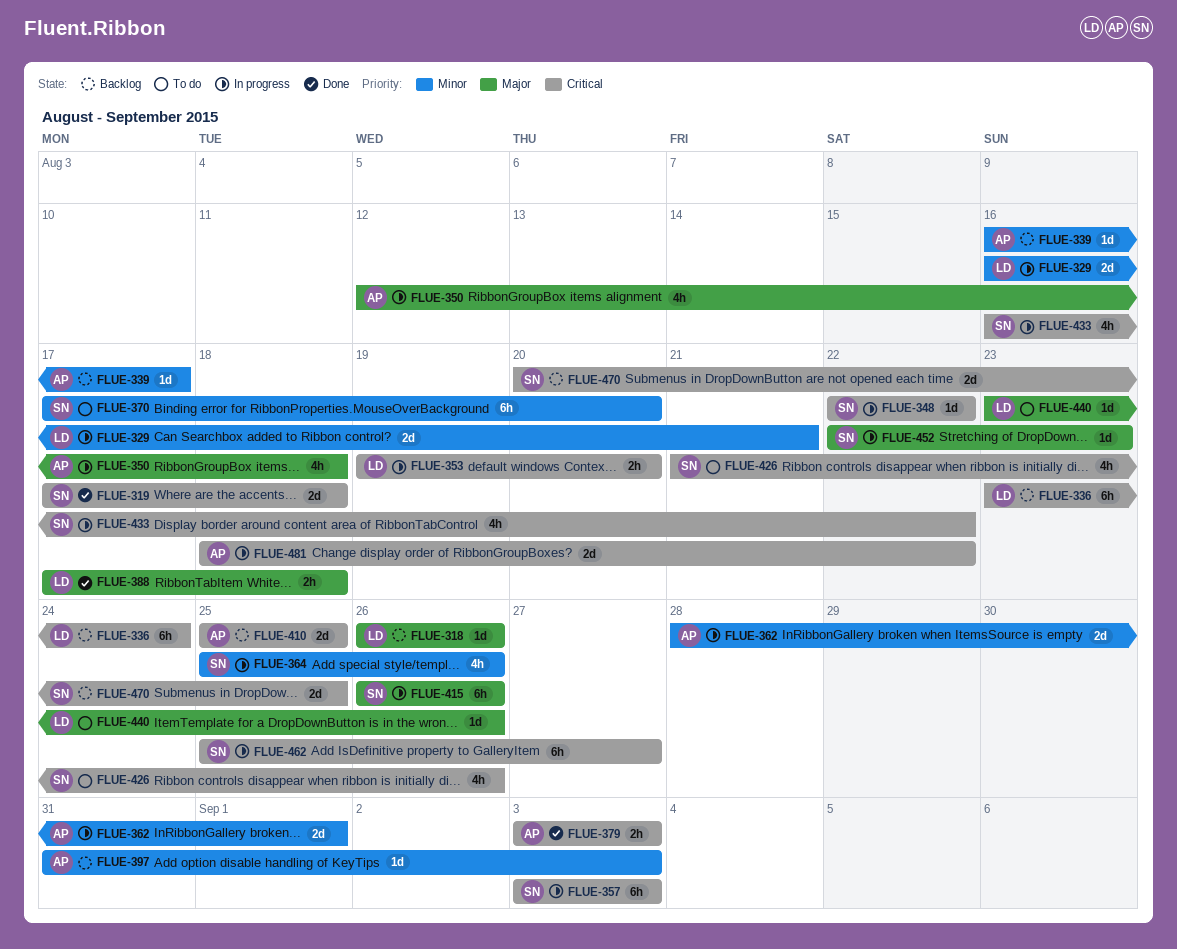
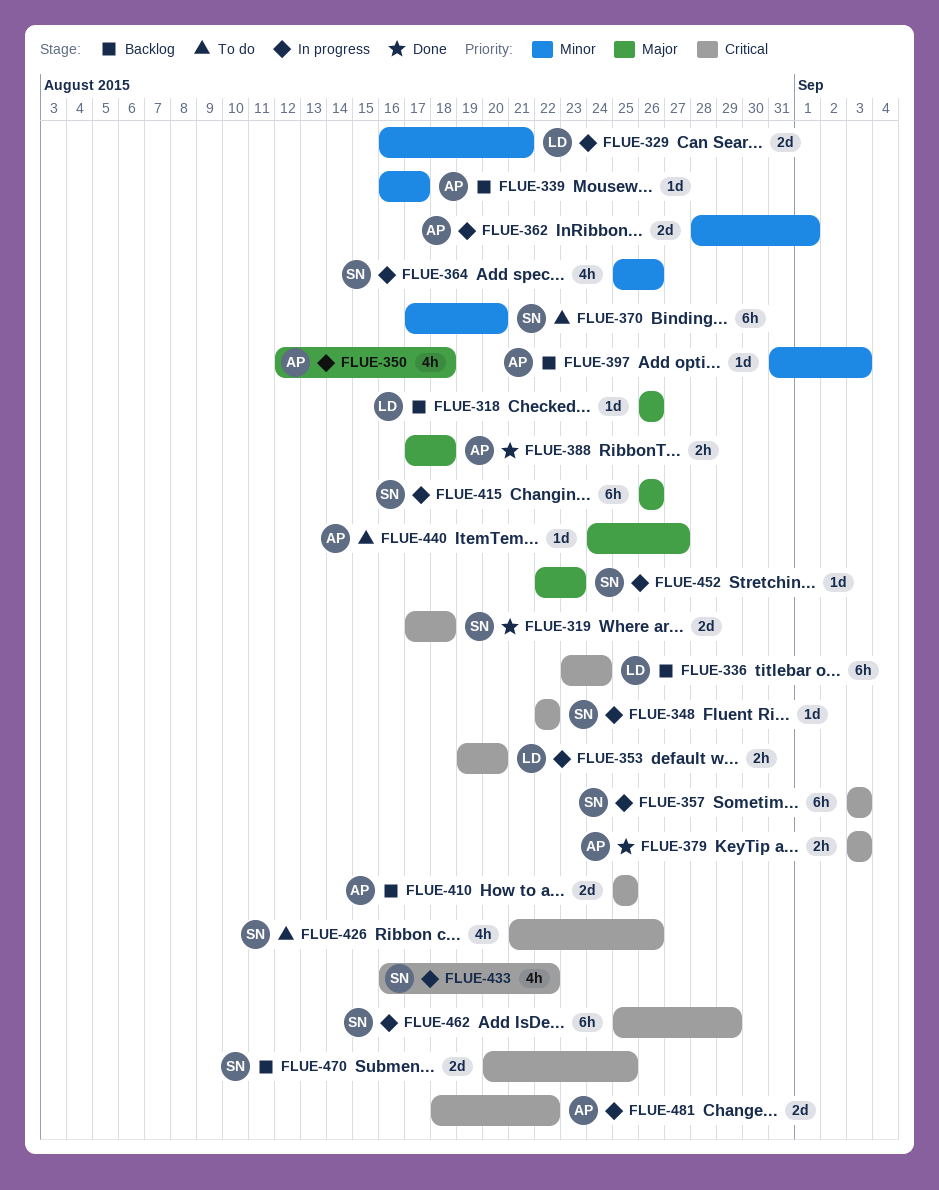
FLUE-388, owner: LD -> AP
FLUE-440, owner: LD -> AP
FLUE-440, start: Aug 23 -> Aug 24
FLUE-440, due: Aug 26 -> Aug 27
FLUE-462, due: Aug 27 -> Aug 29

